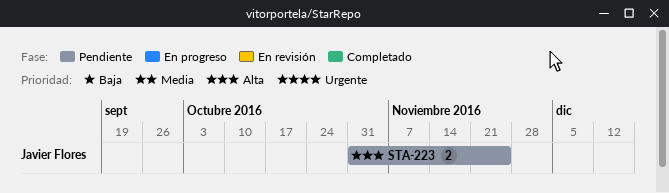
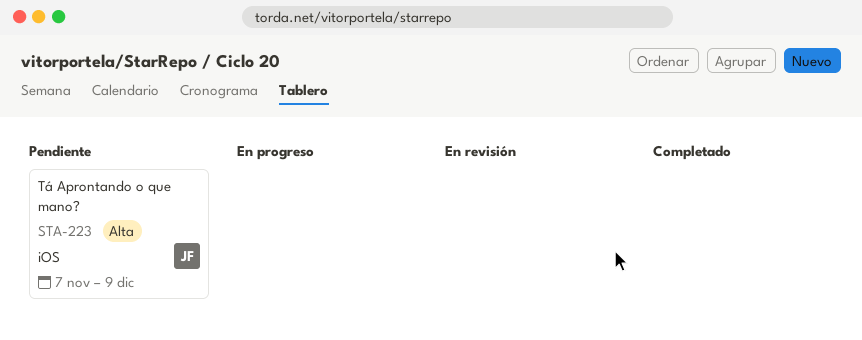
STA-223, start: Oct 31 -> Nov 7
STA-223, due: Nov 25 -> Dec 9

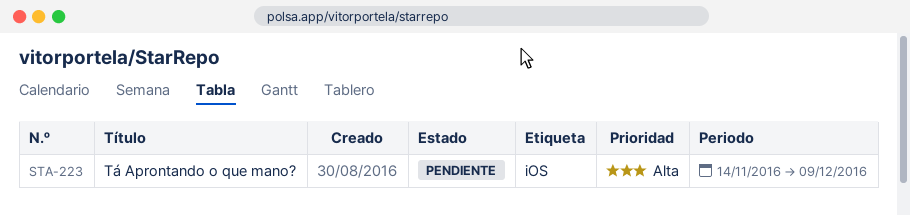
STA-223, start: Nov 7 -> Nov 14

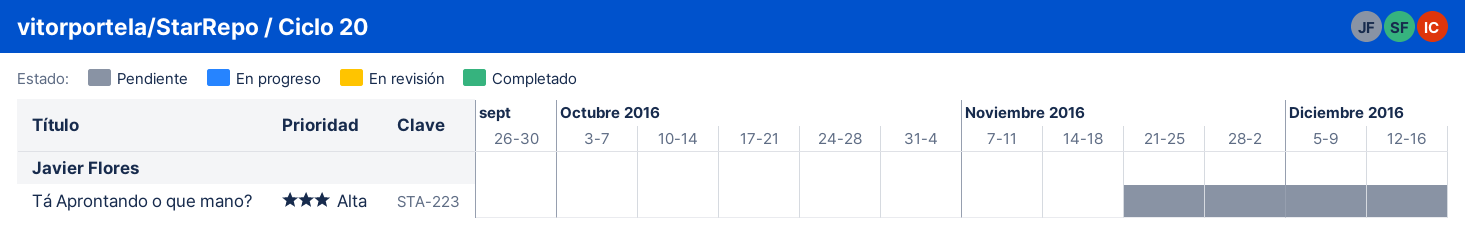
STA-223, start: Nov 14 -> Nov 21
STA-223, due: Dec 9 -> Dec 16

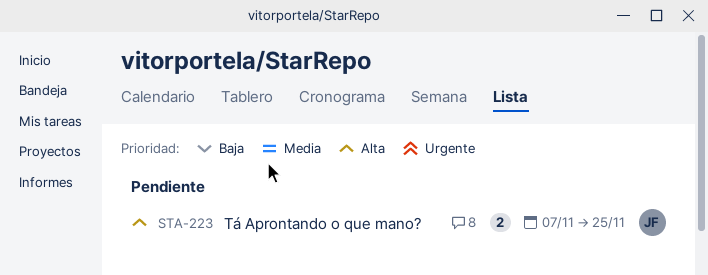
STA-223, start: Nov 21 -> Nov 7
STA-223, due: Dec 16 -> Nov 25

